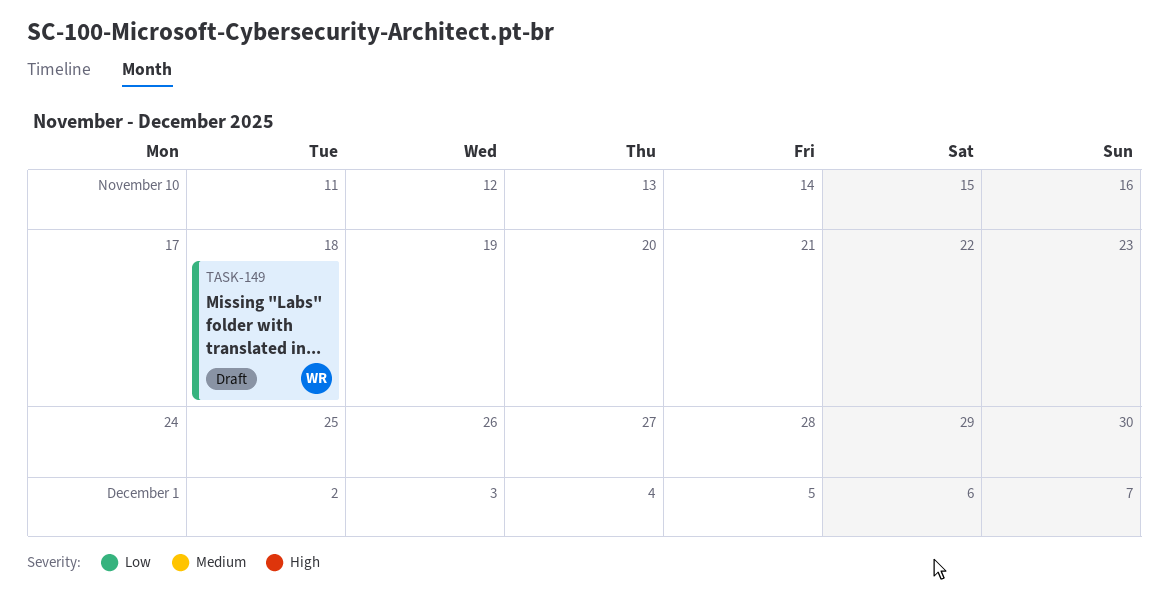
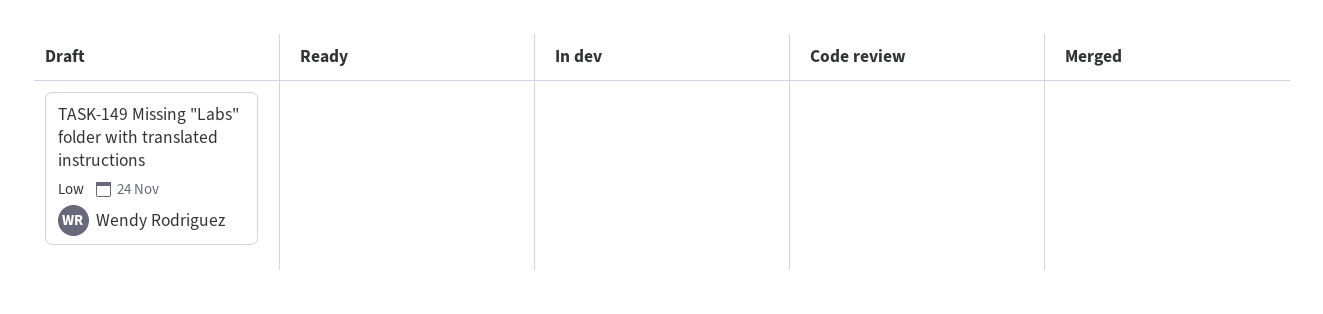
TASK-149, due: Nov 18 -> Nov 24

